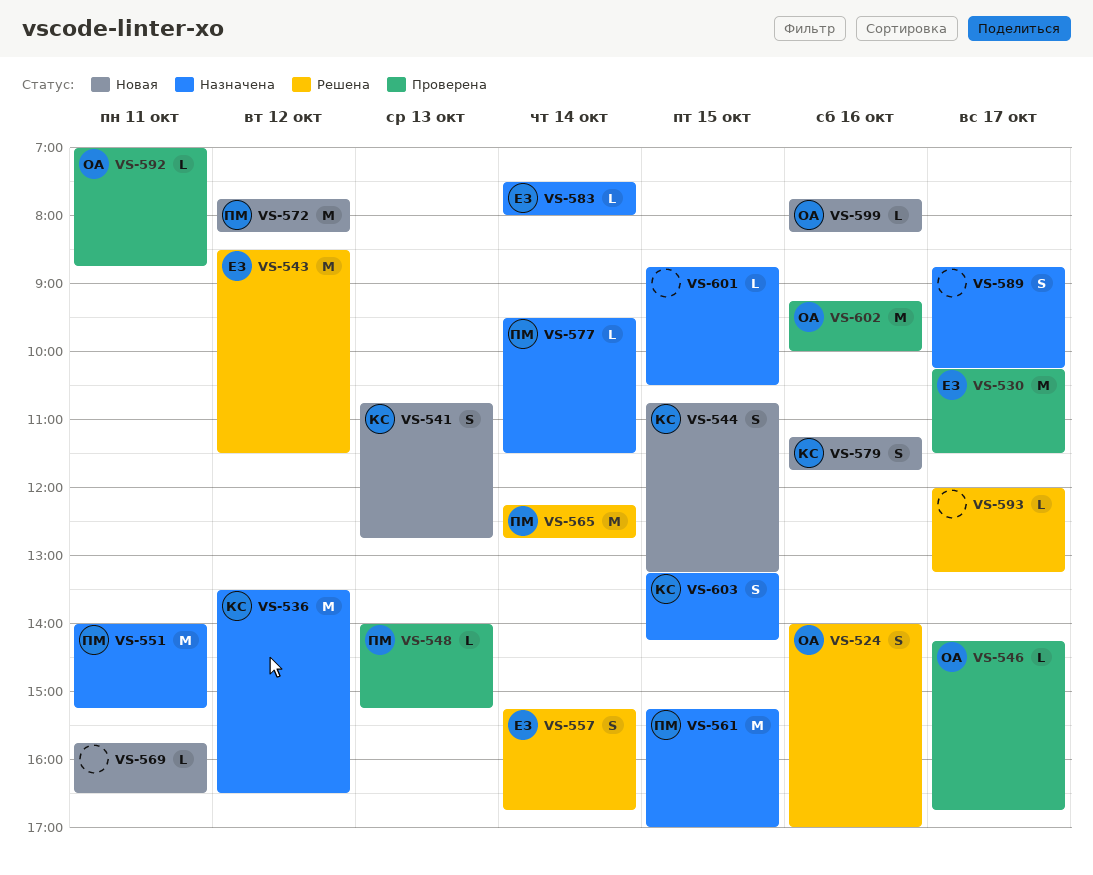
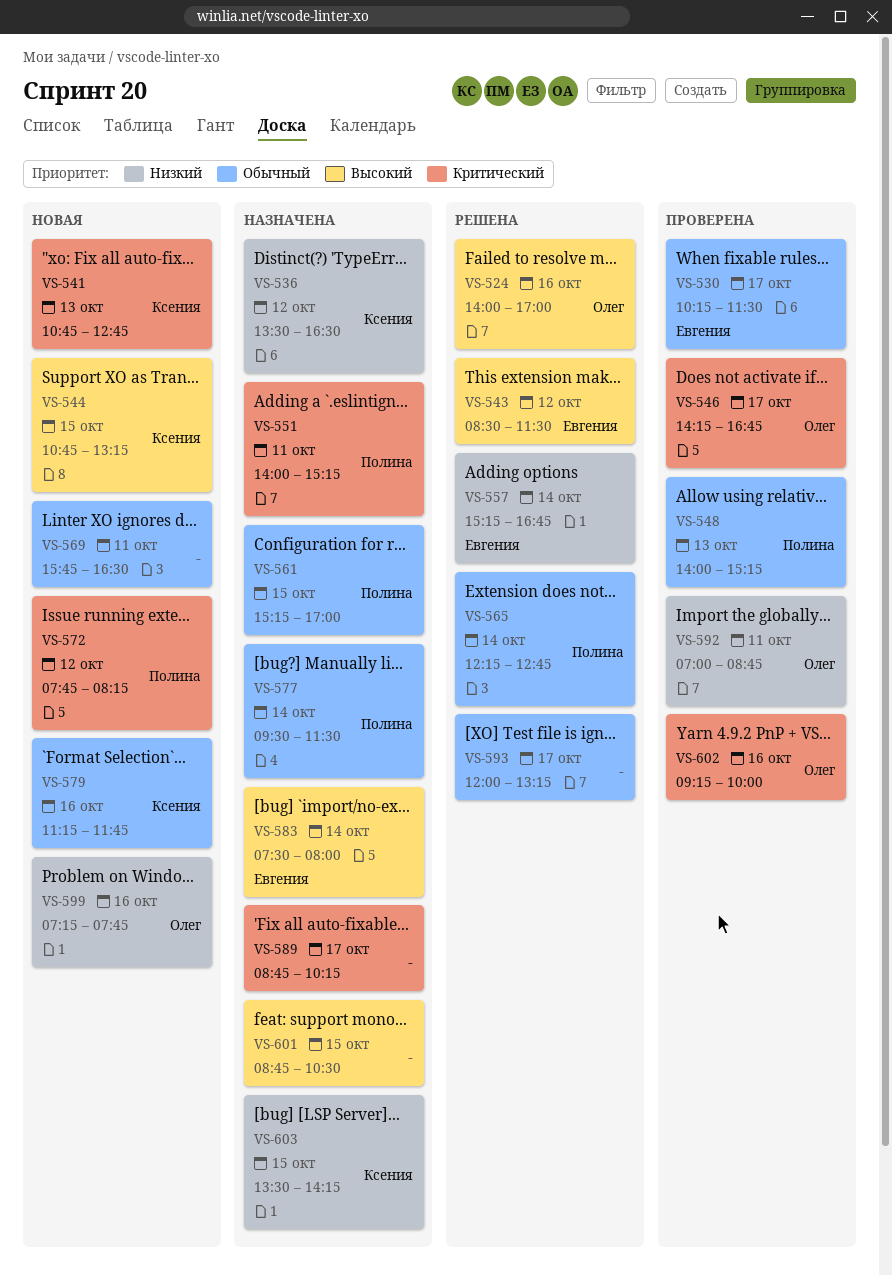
VS-599, begins: 07:45 -> 07:15
VS-599, ends: 08:15 -> 07:45
VS-603, begins: 13:15 -> 13:30

